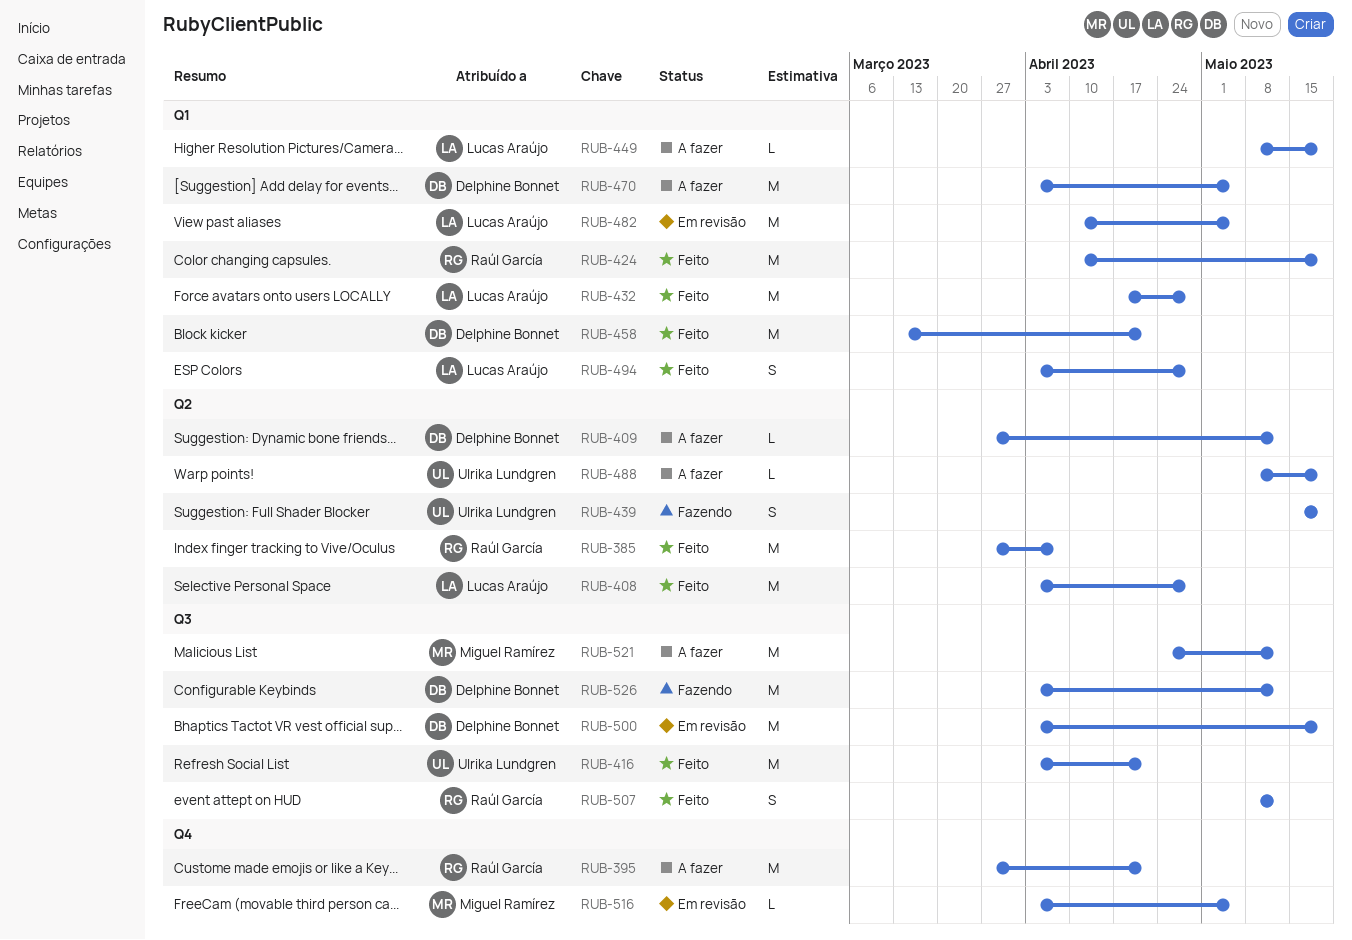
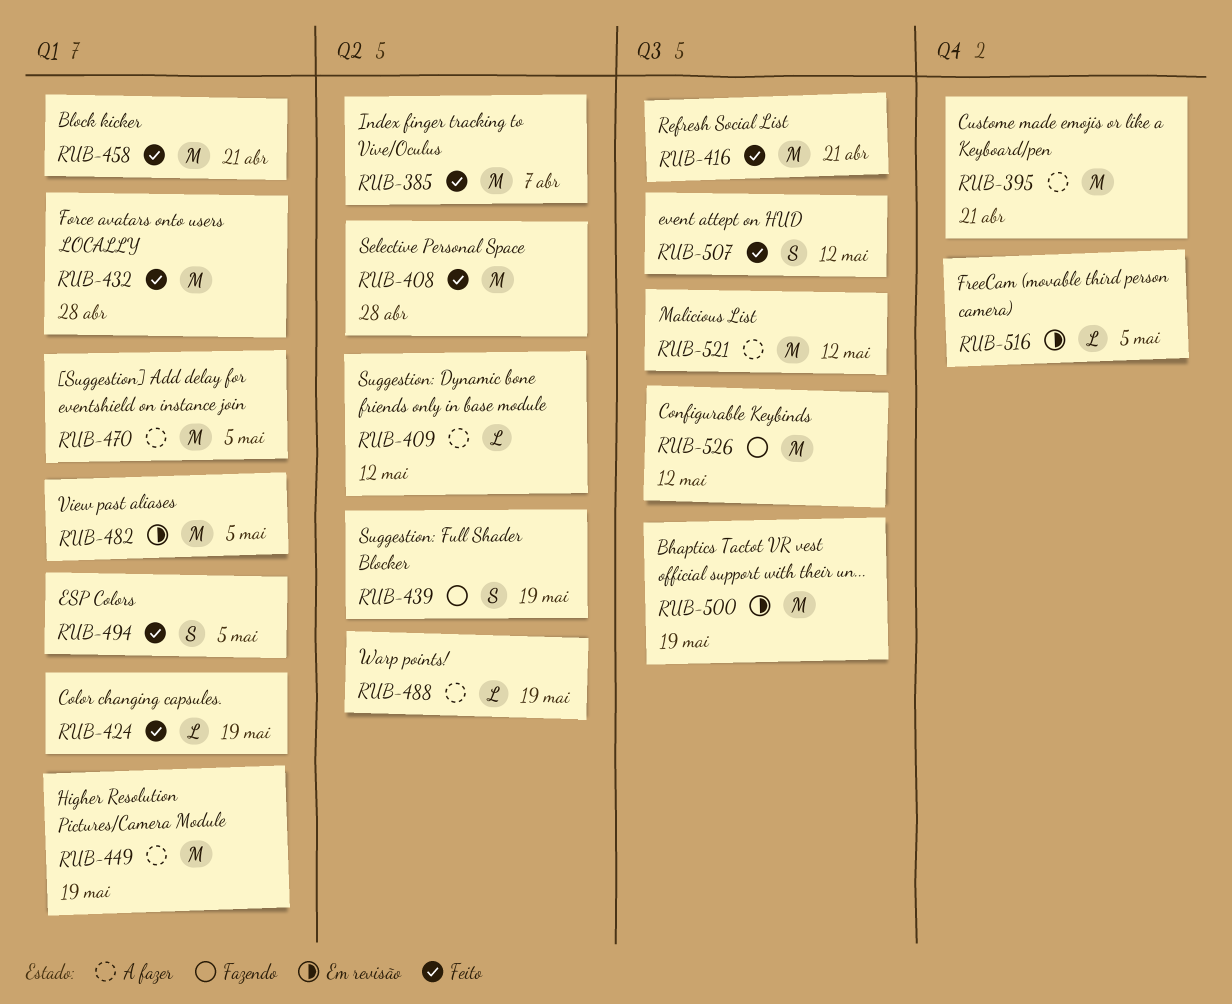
RUB-424, estimate: M -> L
RUB-449, estimate: L -> M
RUB-494, due: Apr 28 -> May 5

